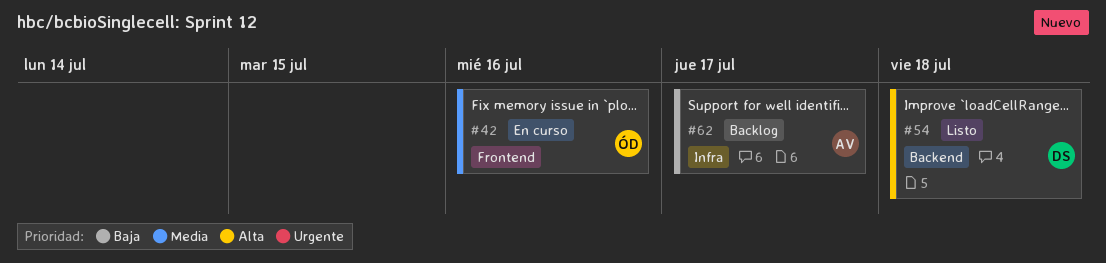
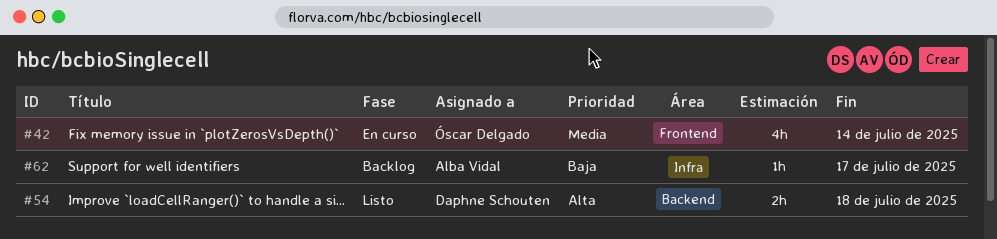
#42, due: Jul 16 -> Jul 14

